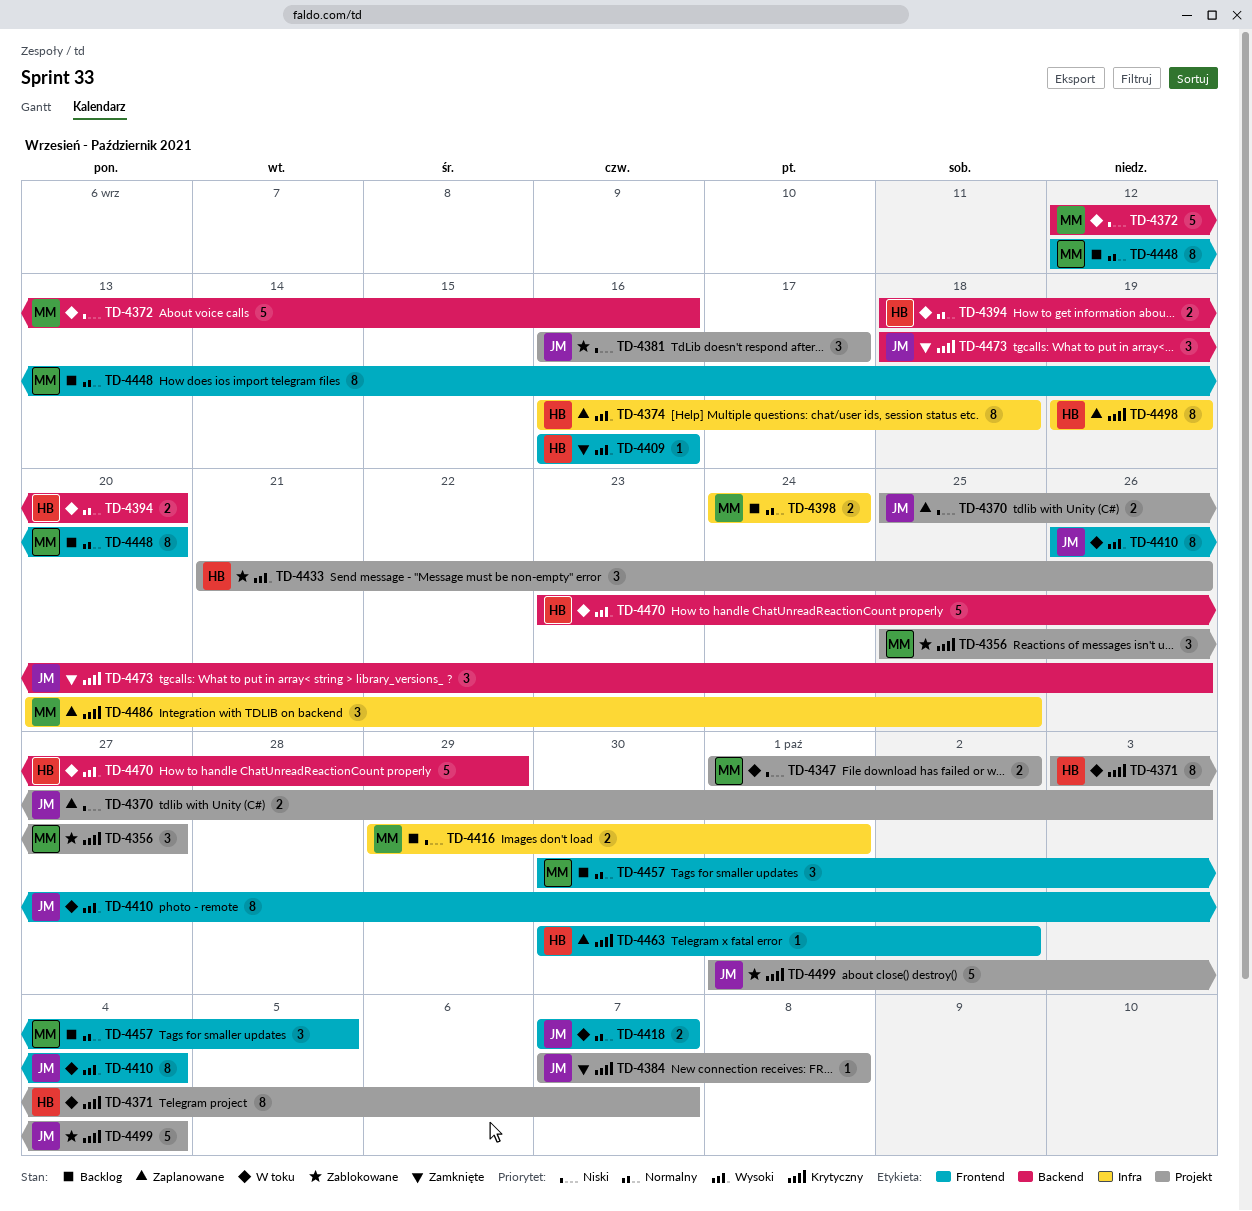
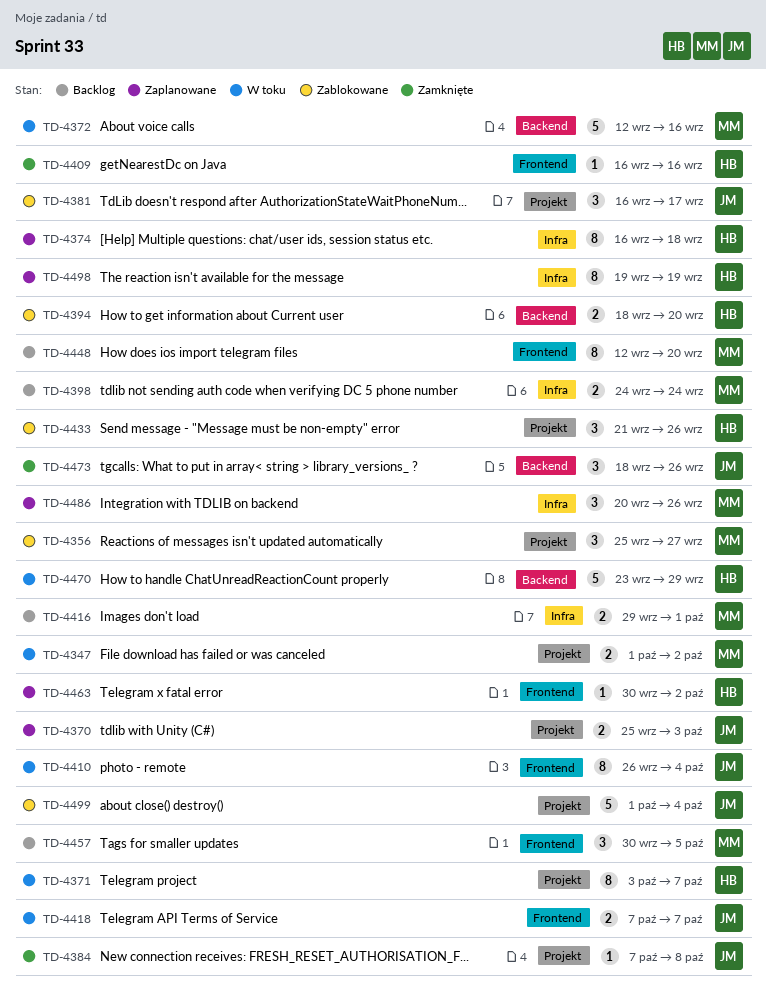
TD-4394, status: W toku -> Zablokowane
TD-4486, due: Sep 25 -> Sep 26

